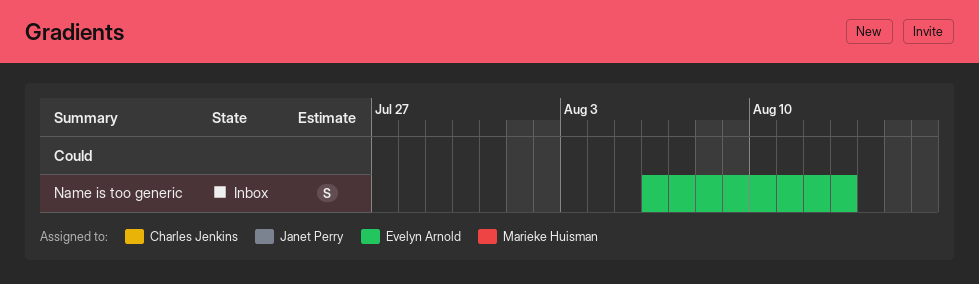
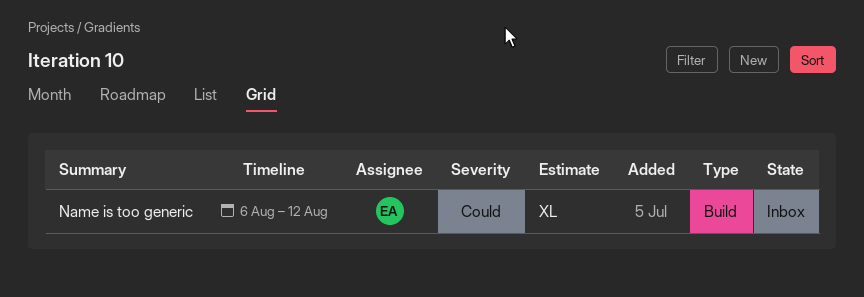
Name is too generic, estimate: S -> XL
Name is too generic, due: Aug 13 -> Aug 12

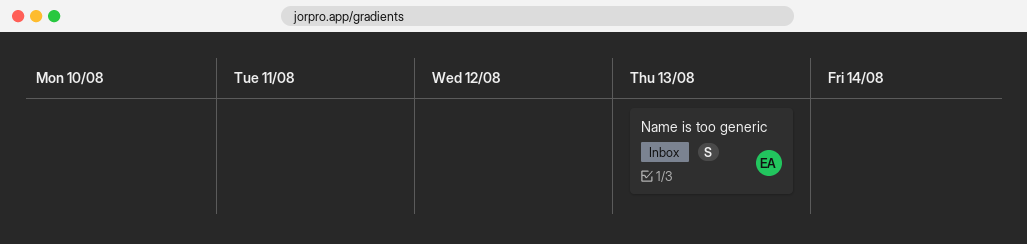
Name is too generic, estimate: XL -> S
Name is too generic, due: Aug 12 -> Aug 13

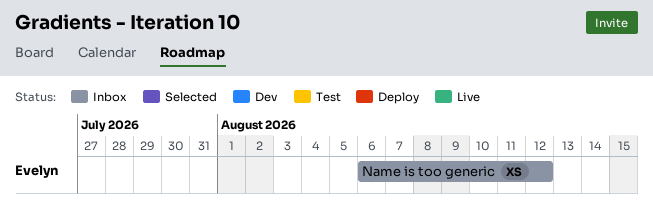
Name is too generic, estimate: S -> XS
Name is too generic, due: Aug 13 -> Aug 12

